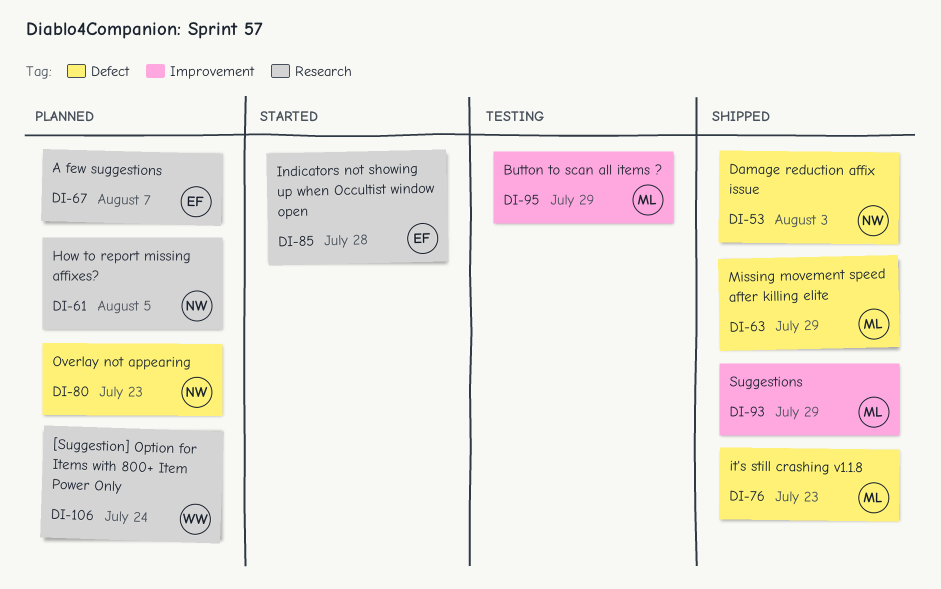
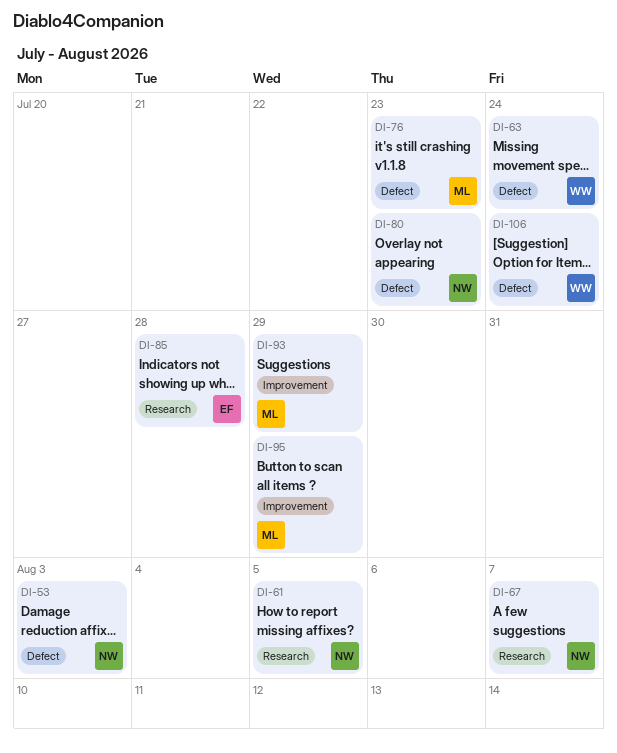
DI-63, owner: ML -> WW
DI-63, due: Jul 29 -> Jul 24
DI-67, owner: EF -> NW
DI-106, label: Research -> Defect

